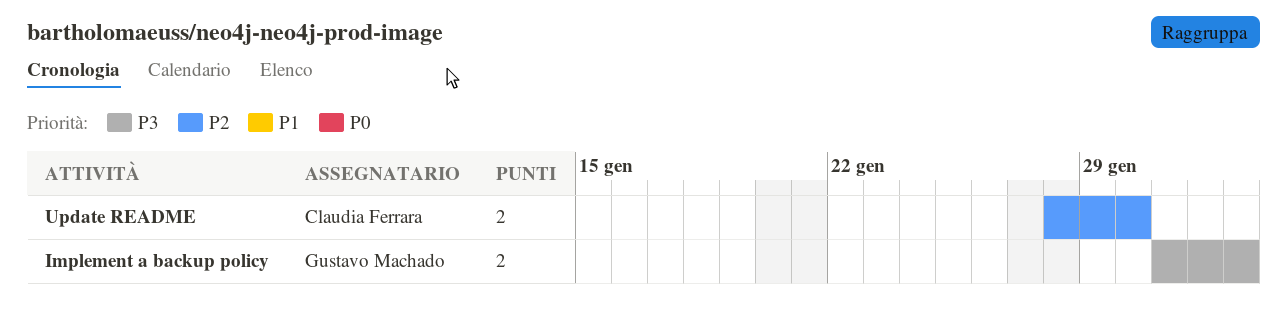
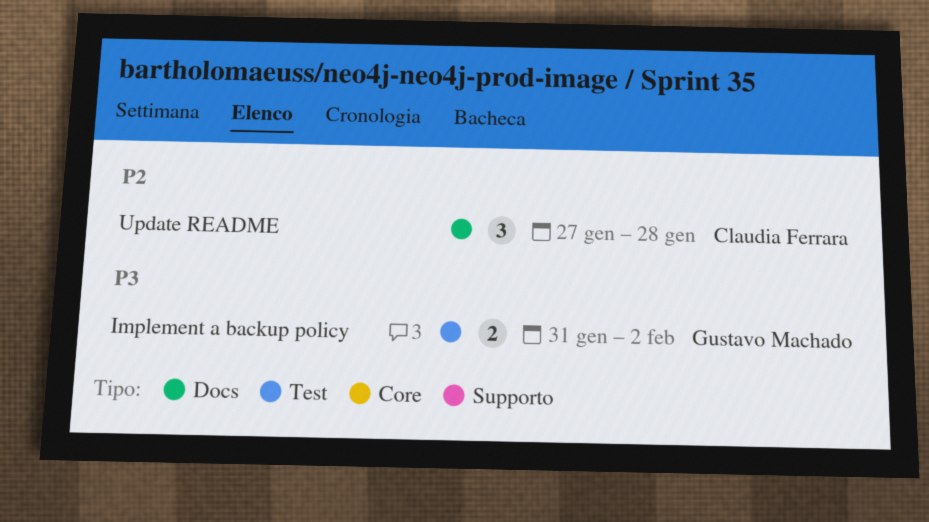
Update README, estimate: 2 -> 3
Update README, start: Jan 28 -> Jan 27
Update README, due: Jan 30 -> Jan 28

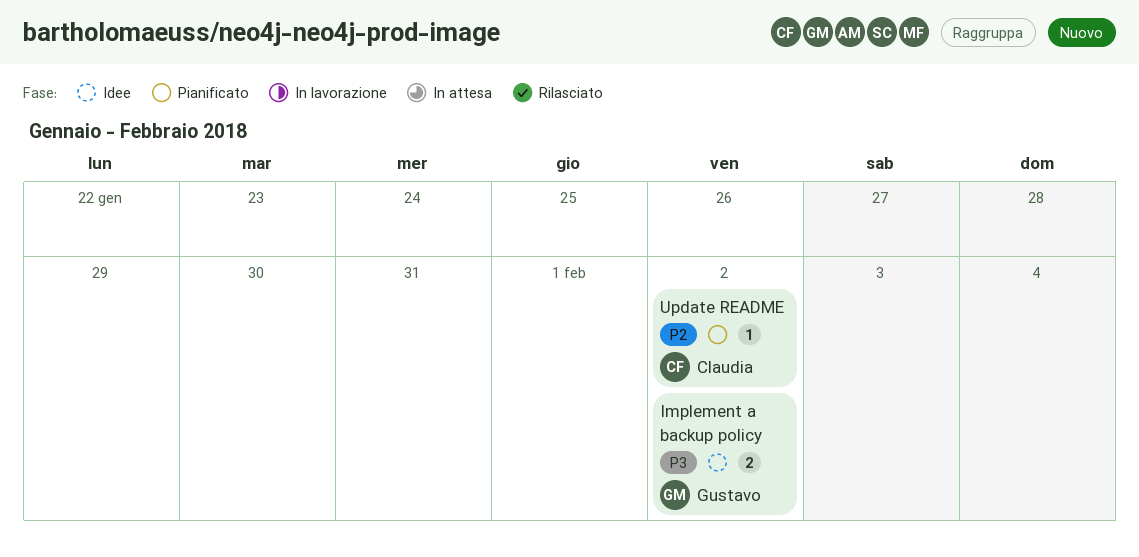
Update README, estimate: 3 -> 1
Update README, due: Jan 28 -> Feb 2

